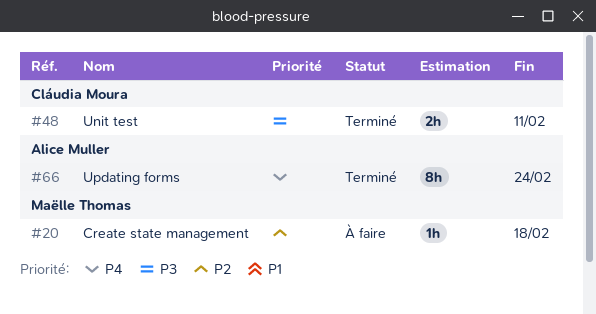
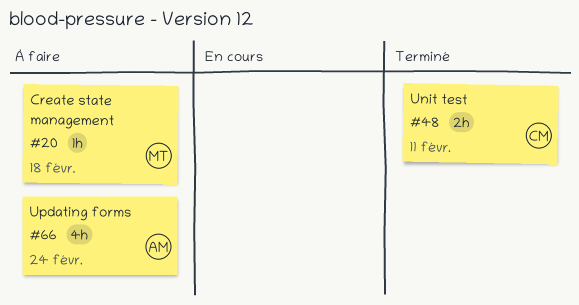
#66, status: Terminé -> À faire
#66, estimate: 8h -> 4h

